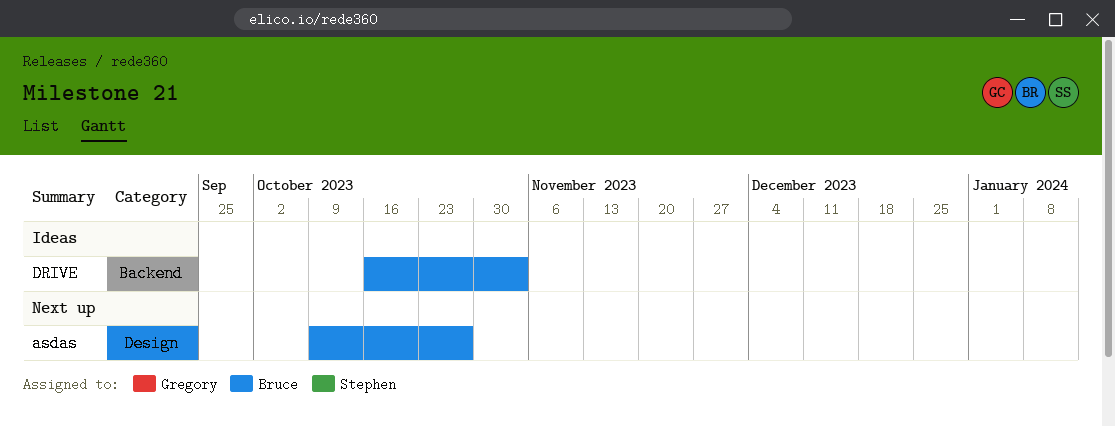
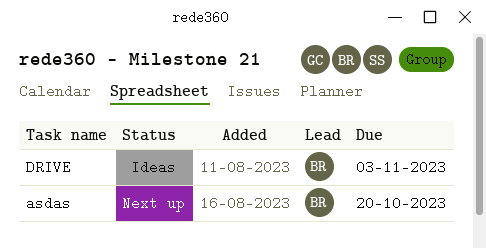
asdas, due: Oct 27 -> Oct 20

